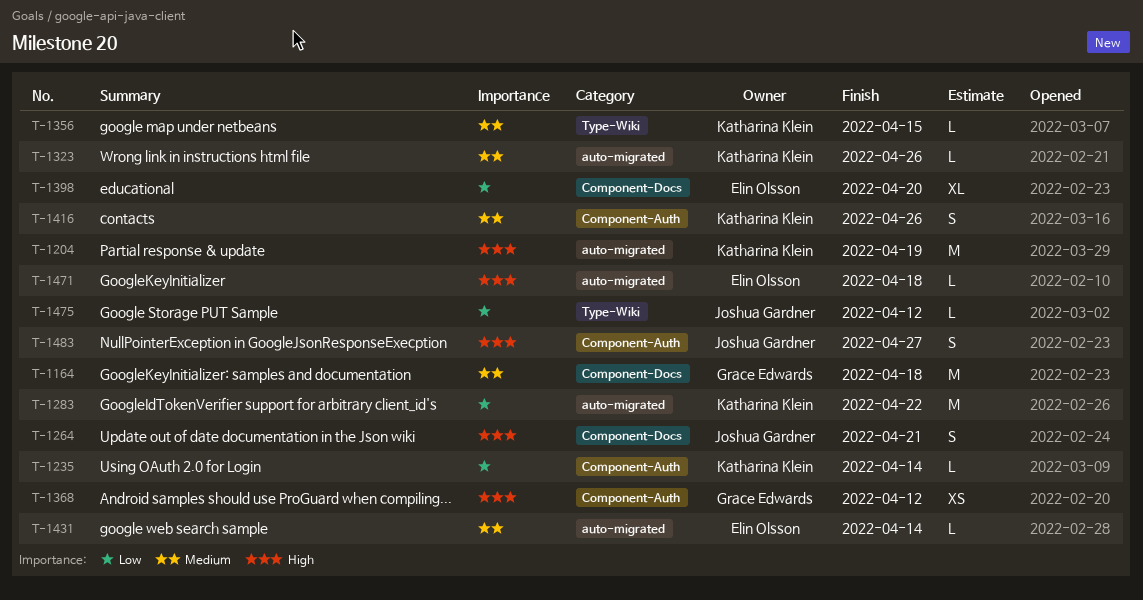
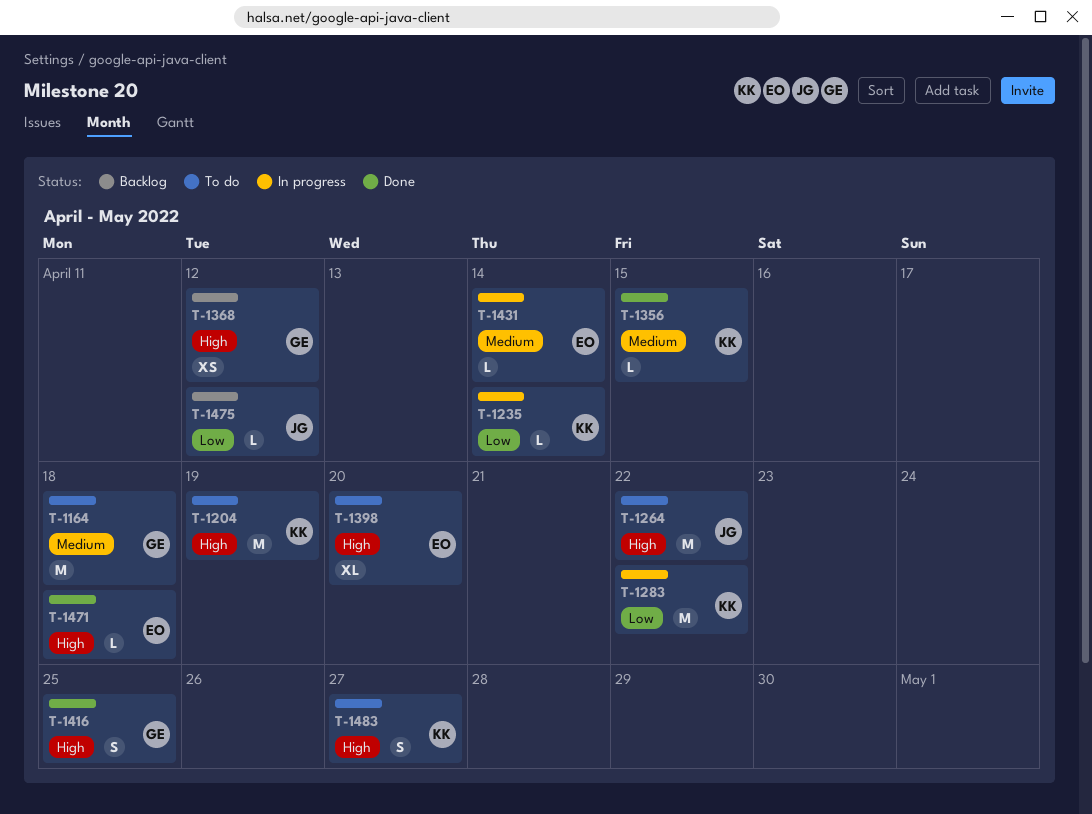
T-1264, estimate: S -> M
T-1264, due: Apr 21 -> Apr 22
T-1323: present -> none
T-1398, priority: Low -> High
T-1416, owner: Katharina Klein -> Grace Edwards
T-1416, priority: Medium -> High
T-1416, due: Apr 26 -> Apr 25
T-1483, owner: Joshua Gardner -> Katharina Klein

